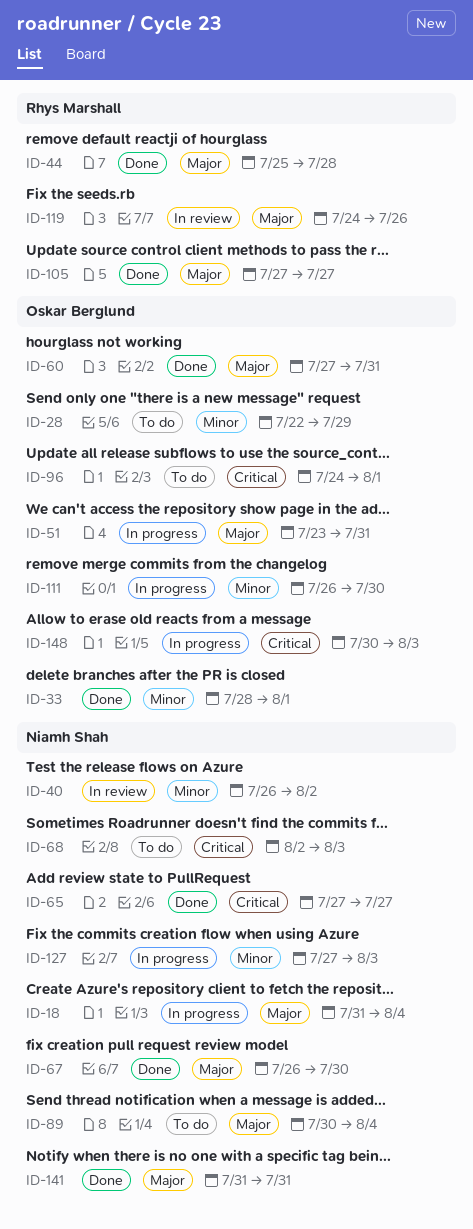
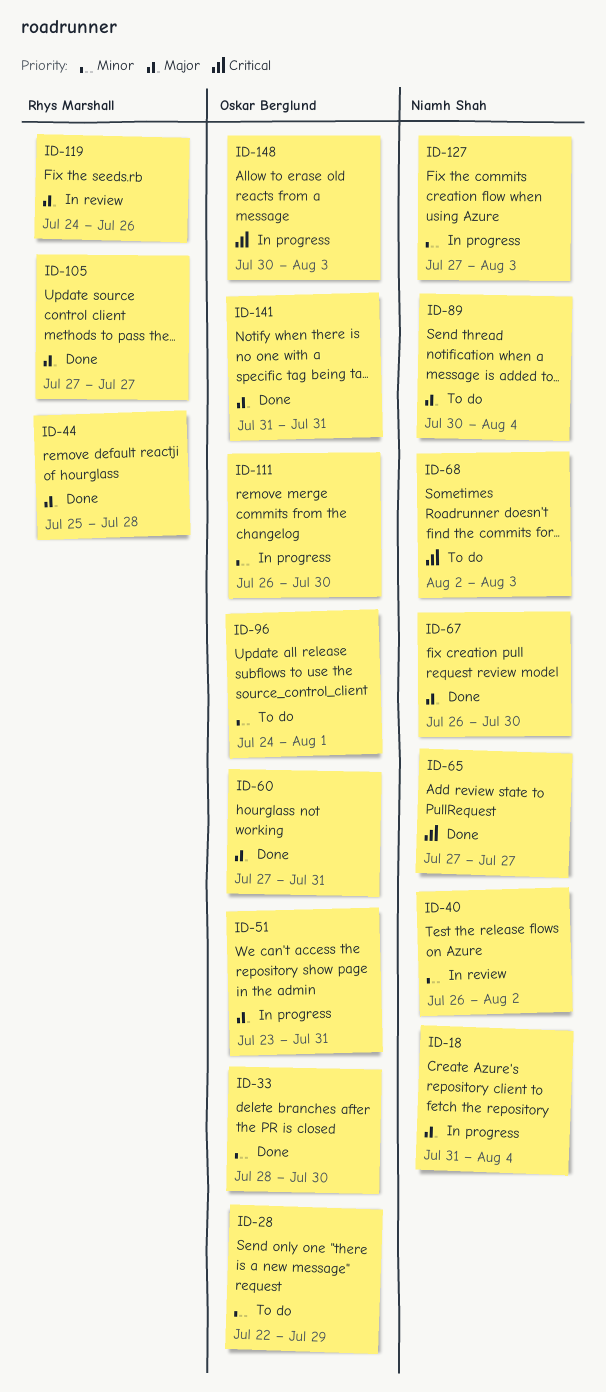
ID-33, due: Aug 1 -> Jul 30
ID-96, priority: Critical -> Minor
ID-141, owner: Niamh Shah -> Oskar Berglund

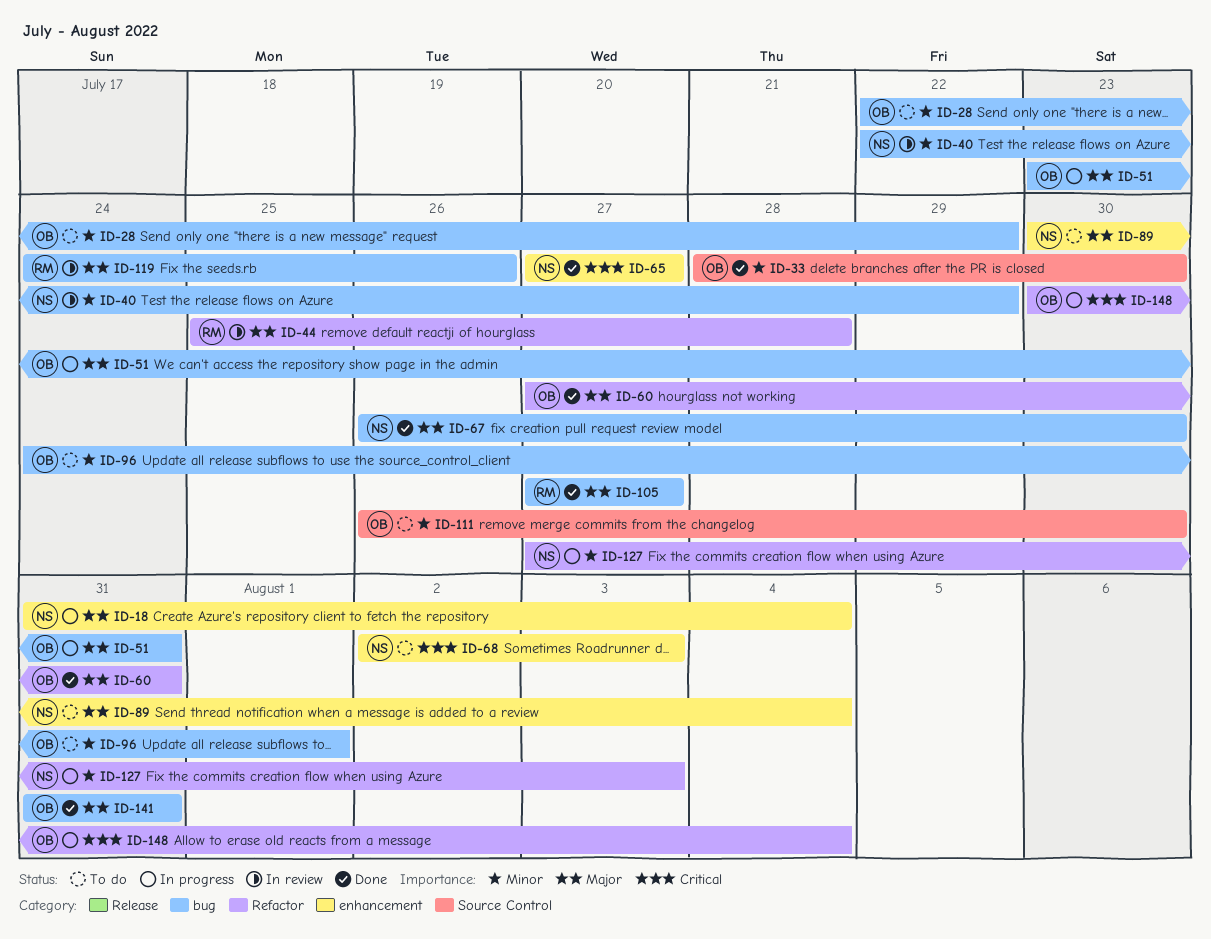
ID-40, start: Jul 26 -> Jul 22
ID-40, due: Aug 2 -> Jul 29
ID-44, status: Done -> In review
ID-111, status: In progress -> To do
ID-148, due: Aug 3 -> Aug 4

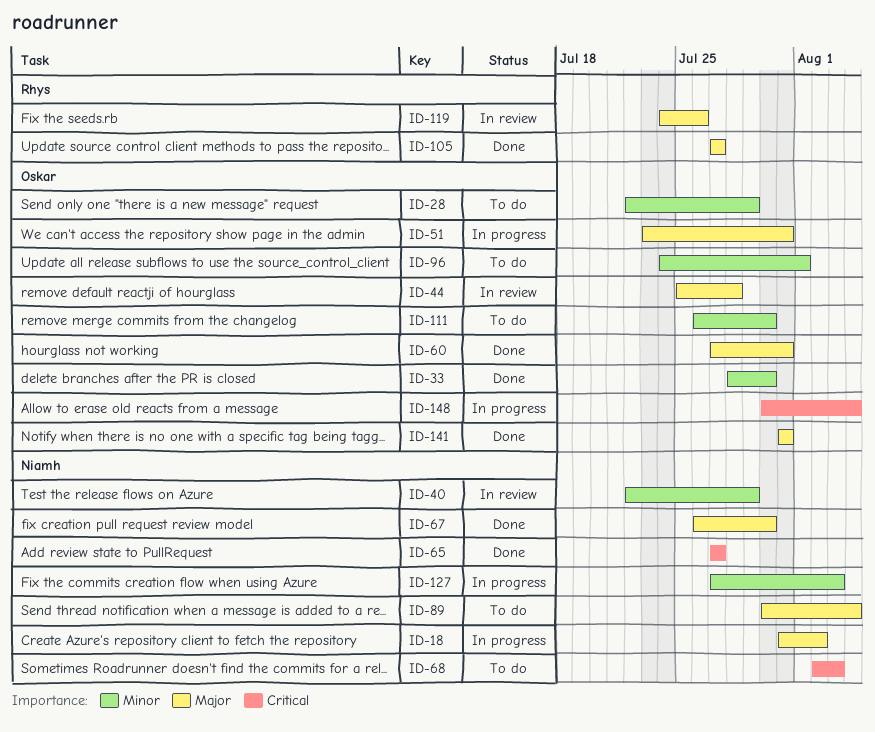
ID-18, due: Aug 4 -> Aug 2
ID-44, owner: Rhys -> Oskar

